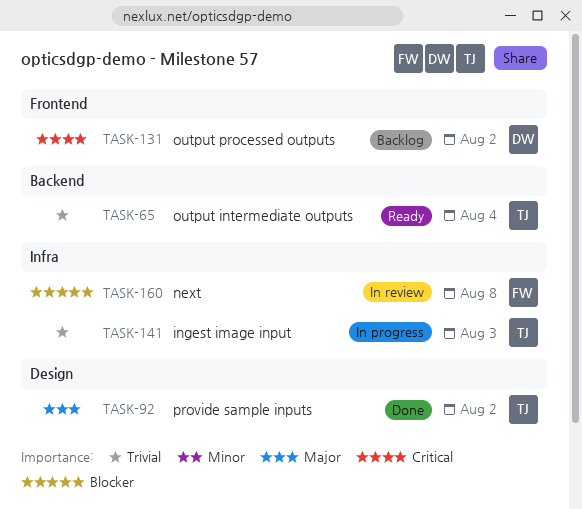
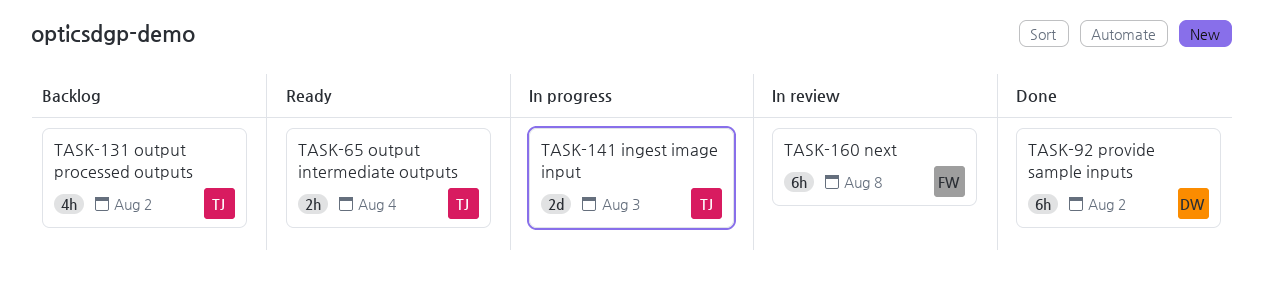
TASK-92, owner: TJ -> DW
TASK-131, owner: DW -> TJ

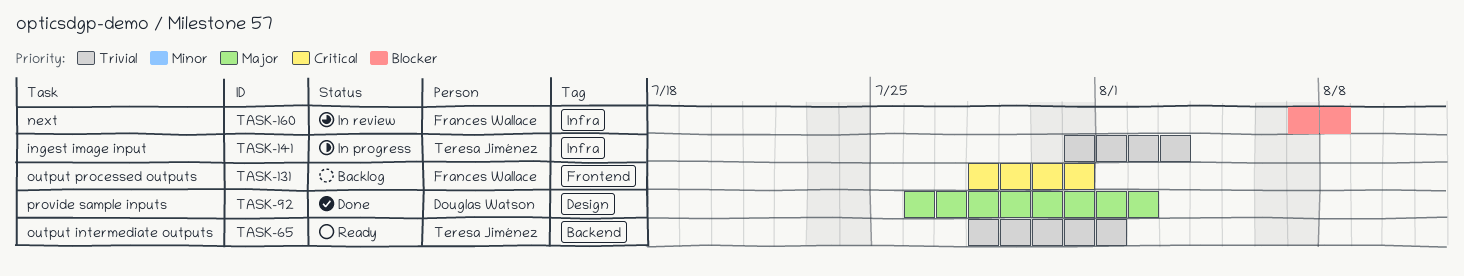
TASK-65, due: Aug 4 -> Aug 1
TASK-131, owner: Teresa Jiménez -> Frances Wallace
TASK-131, due: Aug 2 -> Jul 31

